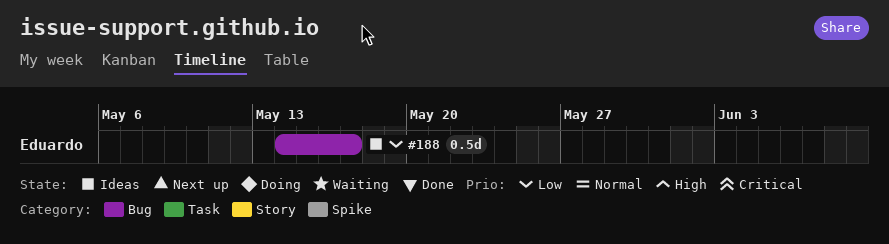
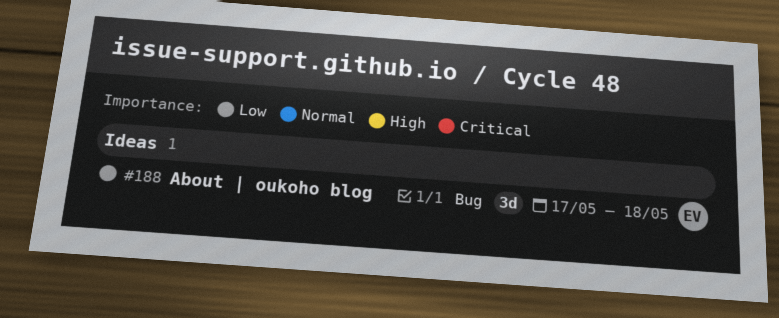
#188, estimate: 0.5d -> 3d
#188, start: May 14 -> May 17
#188, due: May 17 -> May 18

